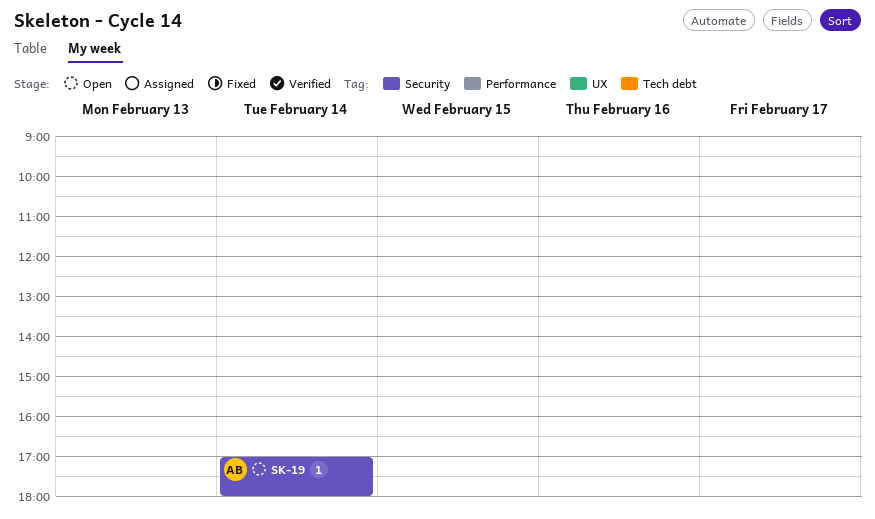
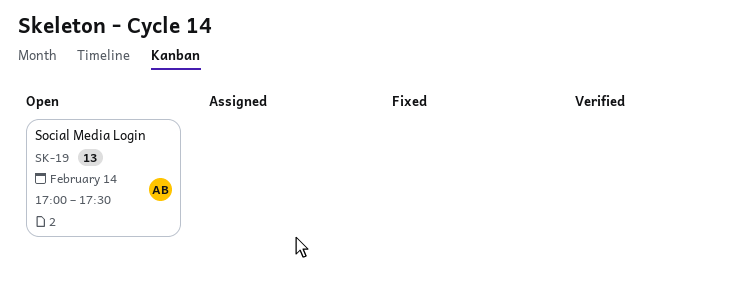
SK-19, estimate: 1 -> 13
SK-19, ends: 18:00 -> 17:30

